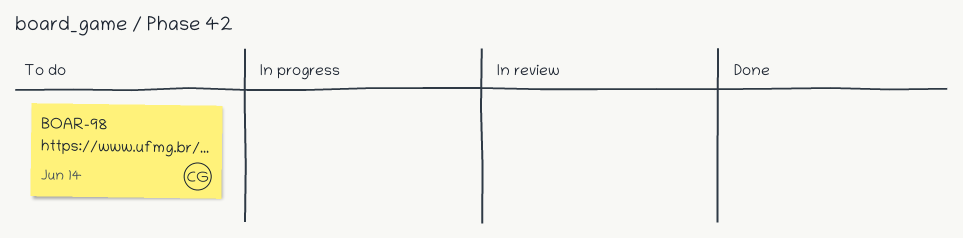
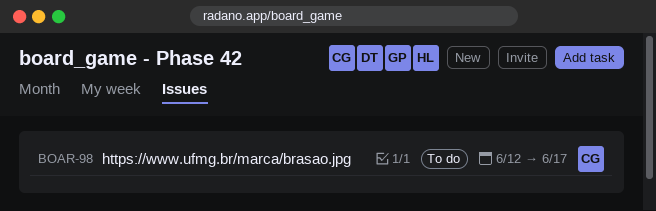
BOAR-98, due: Jun 14 -> Jun 17

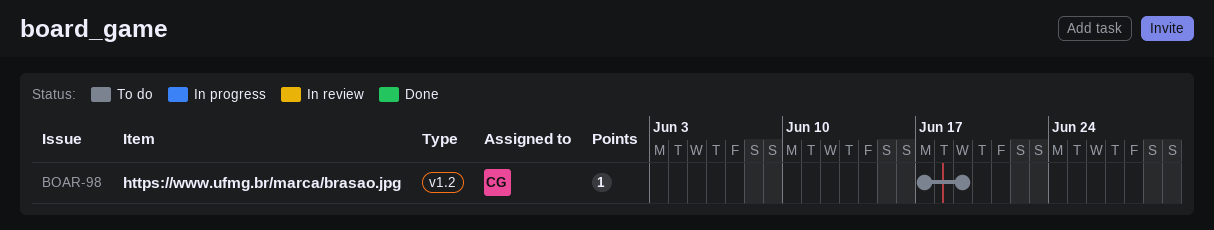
BOAR-98, start: Jun 12 -> Jun 17
BOAR-98, due: Jun 17 -> Jun 19

